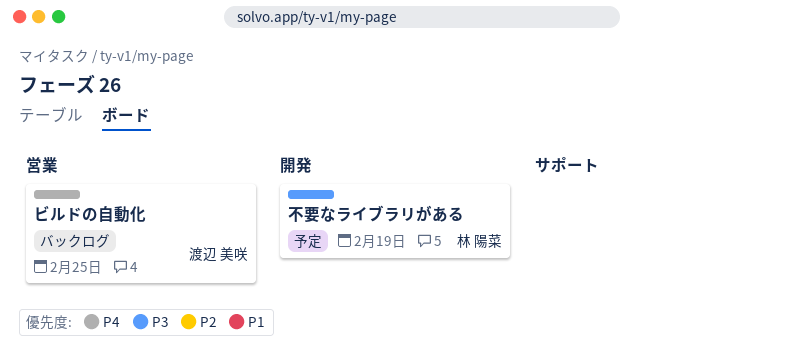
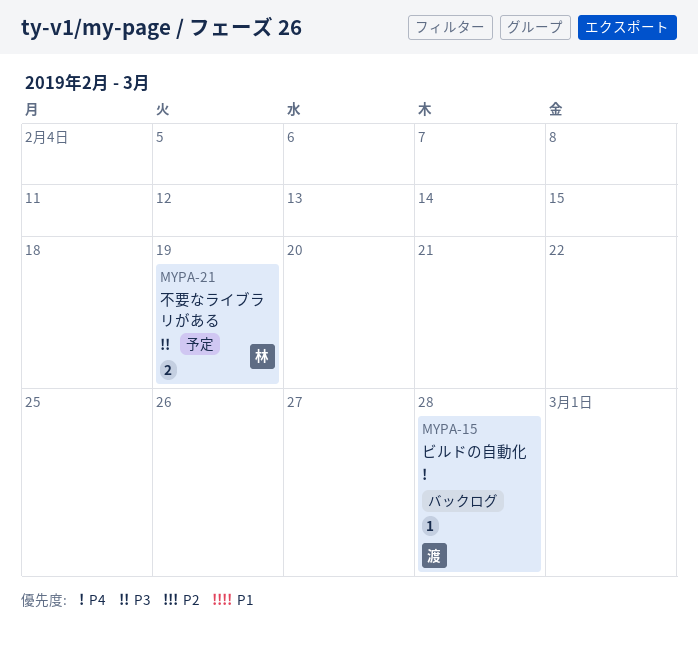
ビルドの自動化, due: Feb 25 -> Feb 28

